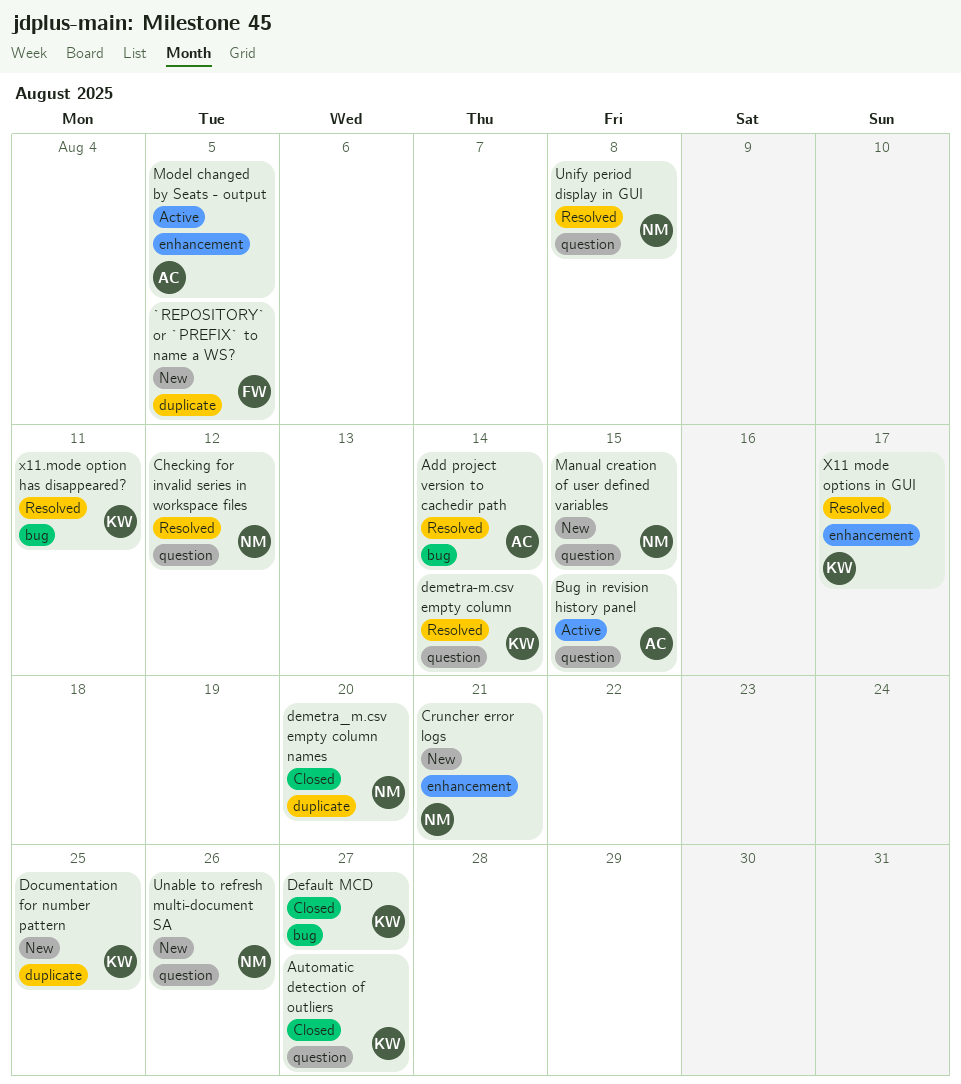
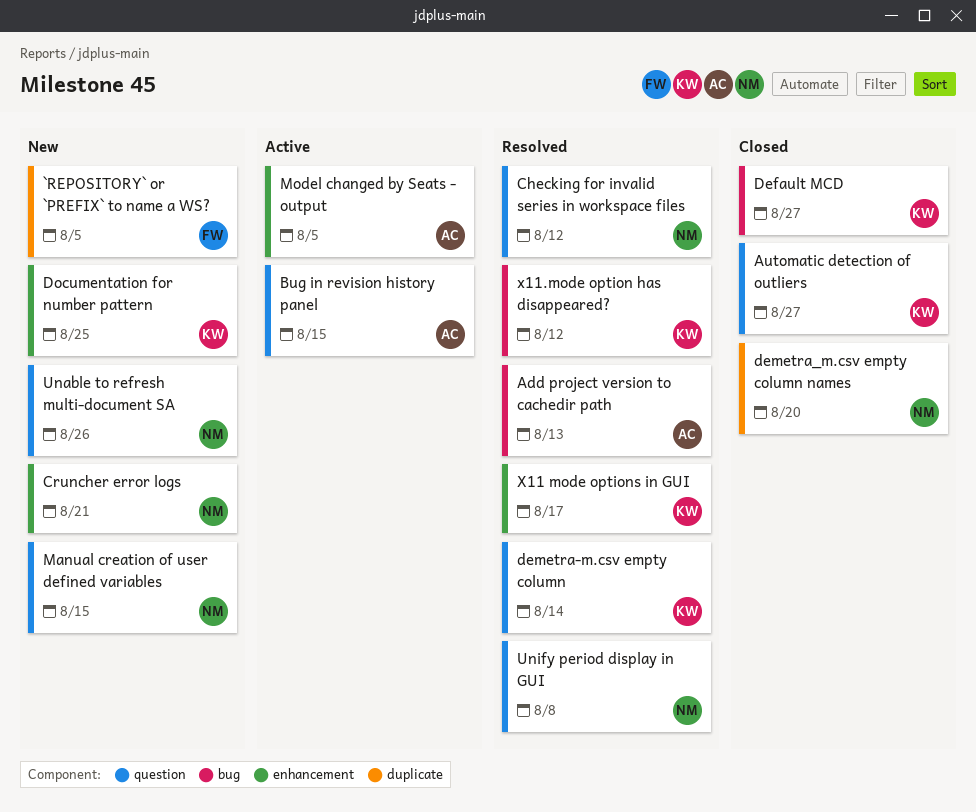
Add project version to cachedir path, due: Aug 14 -> Aug 13
Documentation for number pattern, label: duplicate -> enhancement
x11.mode option has disappeared?, due: Aug 11 -> Aug 12

